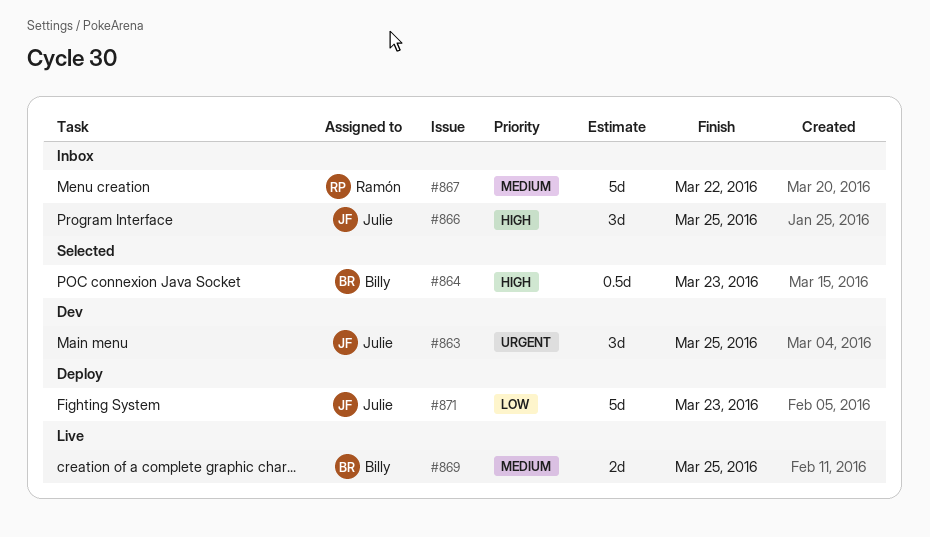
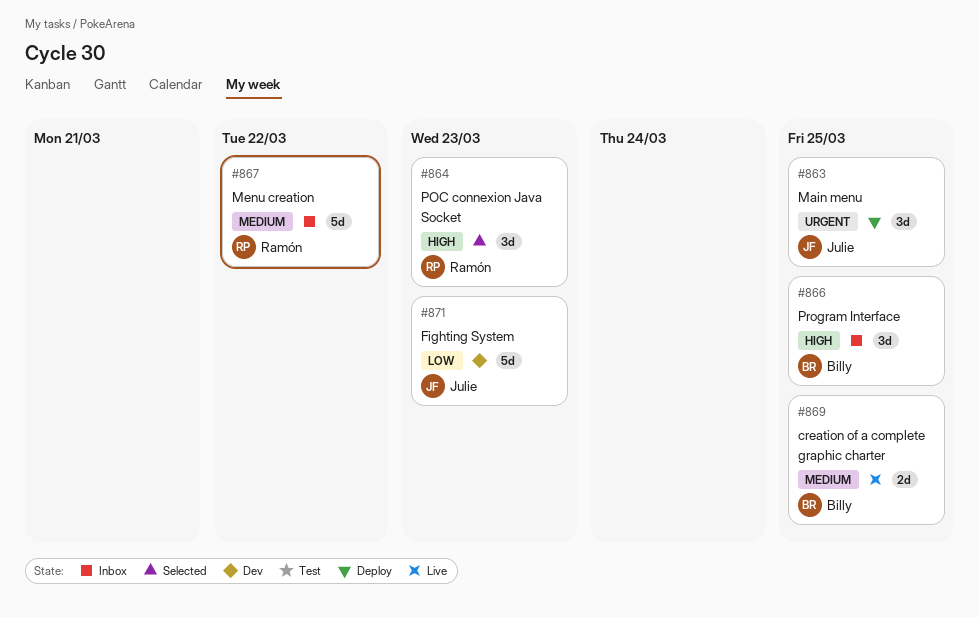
#863, status: Dev -> Deploy
#864, owner: Billy -> Ramón
#864, estimate: 0.5d -> 3d
#866, owner: Julie -> Billy
#871, status: Deploy -> Dev

